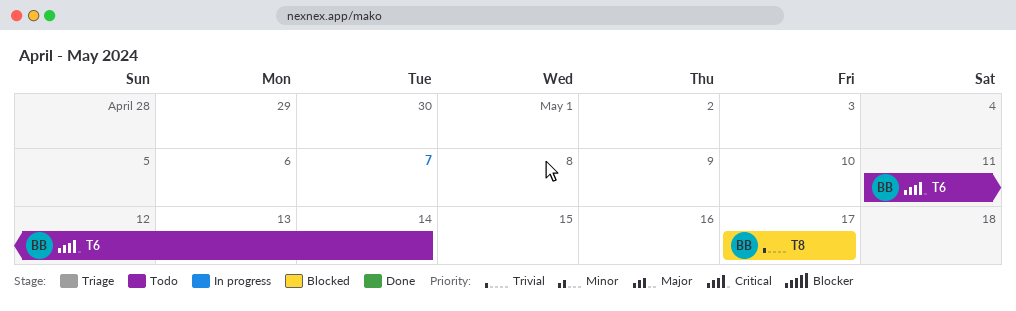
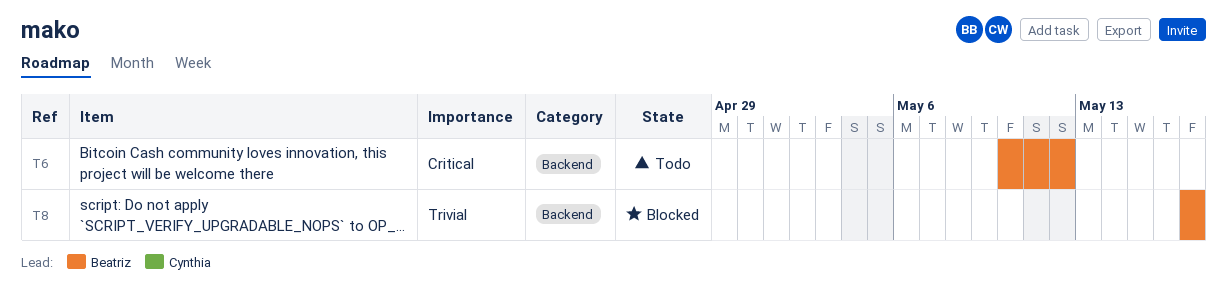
T6, start: May 11 -> May 10
T6, due: May 14 -> May 12

